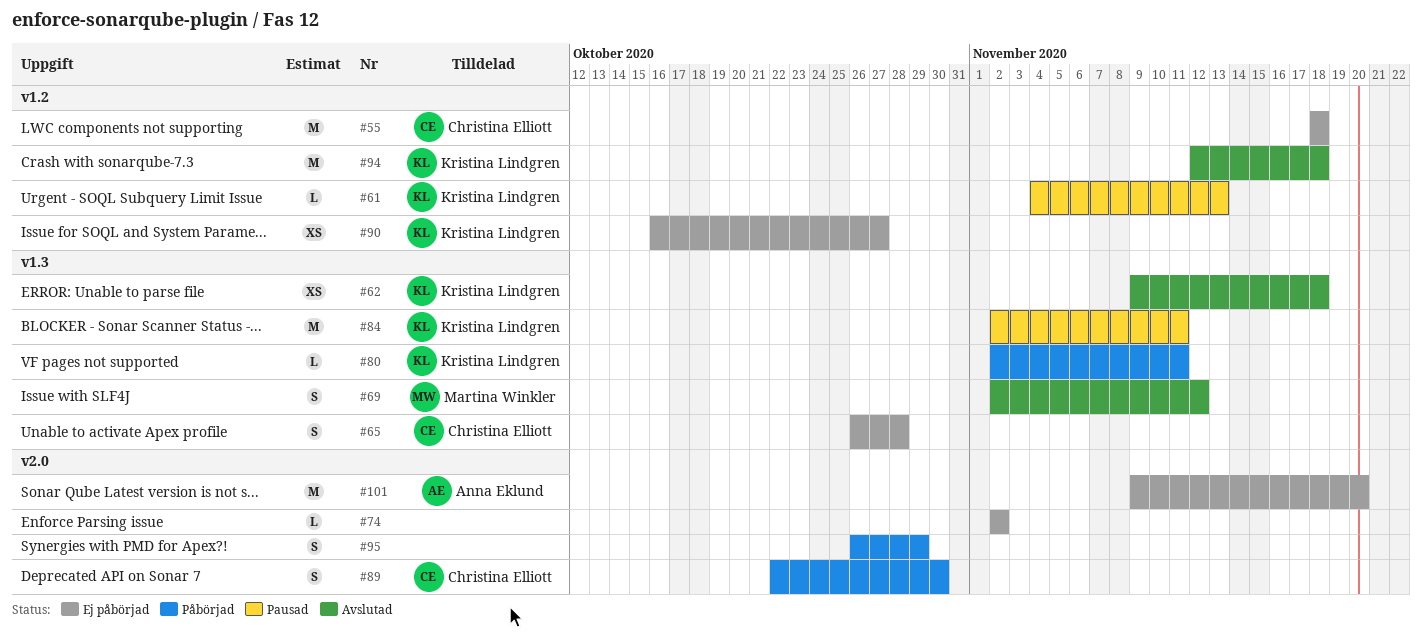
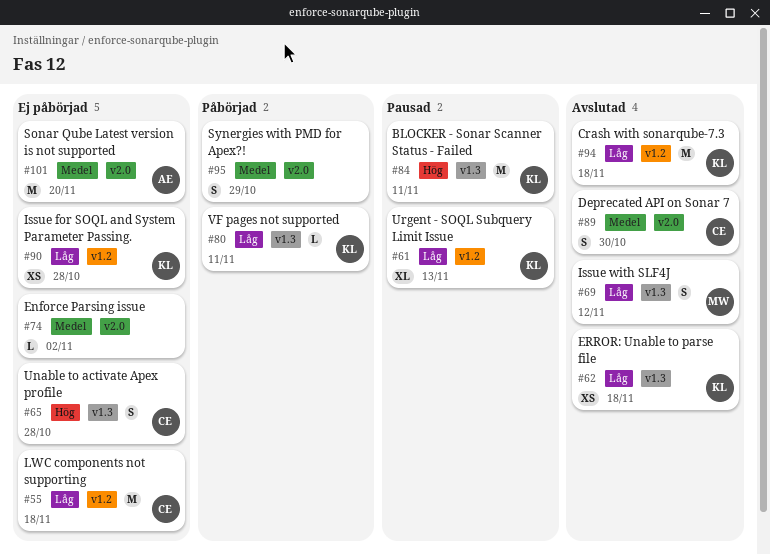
#61, estimate: L -> XL
#89, status: Påbörjad -> Avslutad
#90, due: Oct 27 -> Oct 28

